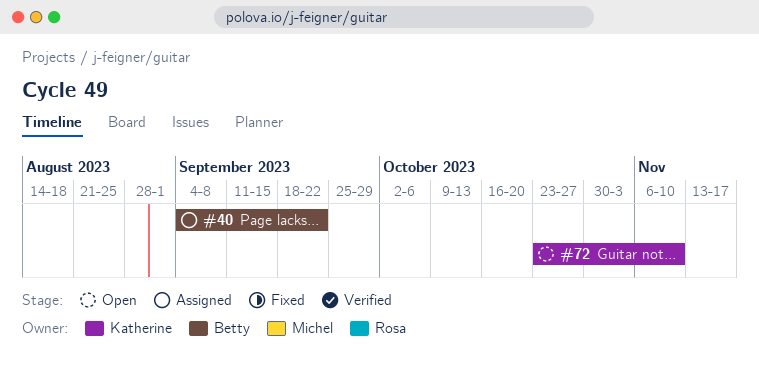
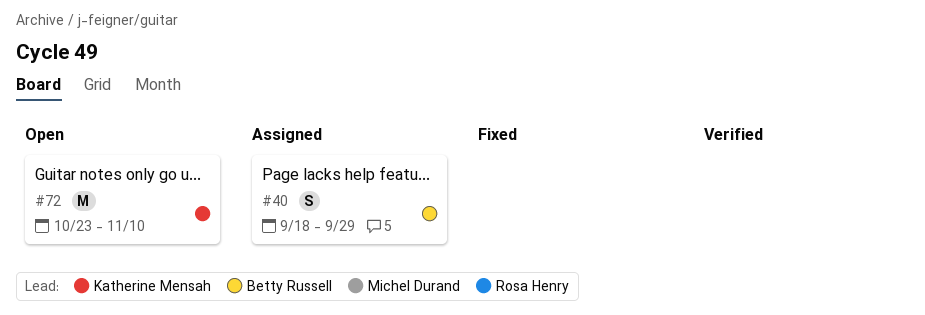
#40, start: Sep 4 -> Sep 18
#40, due: Sep 22 -> Sep 29

